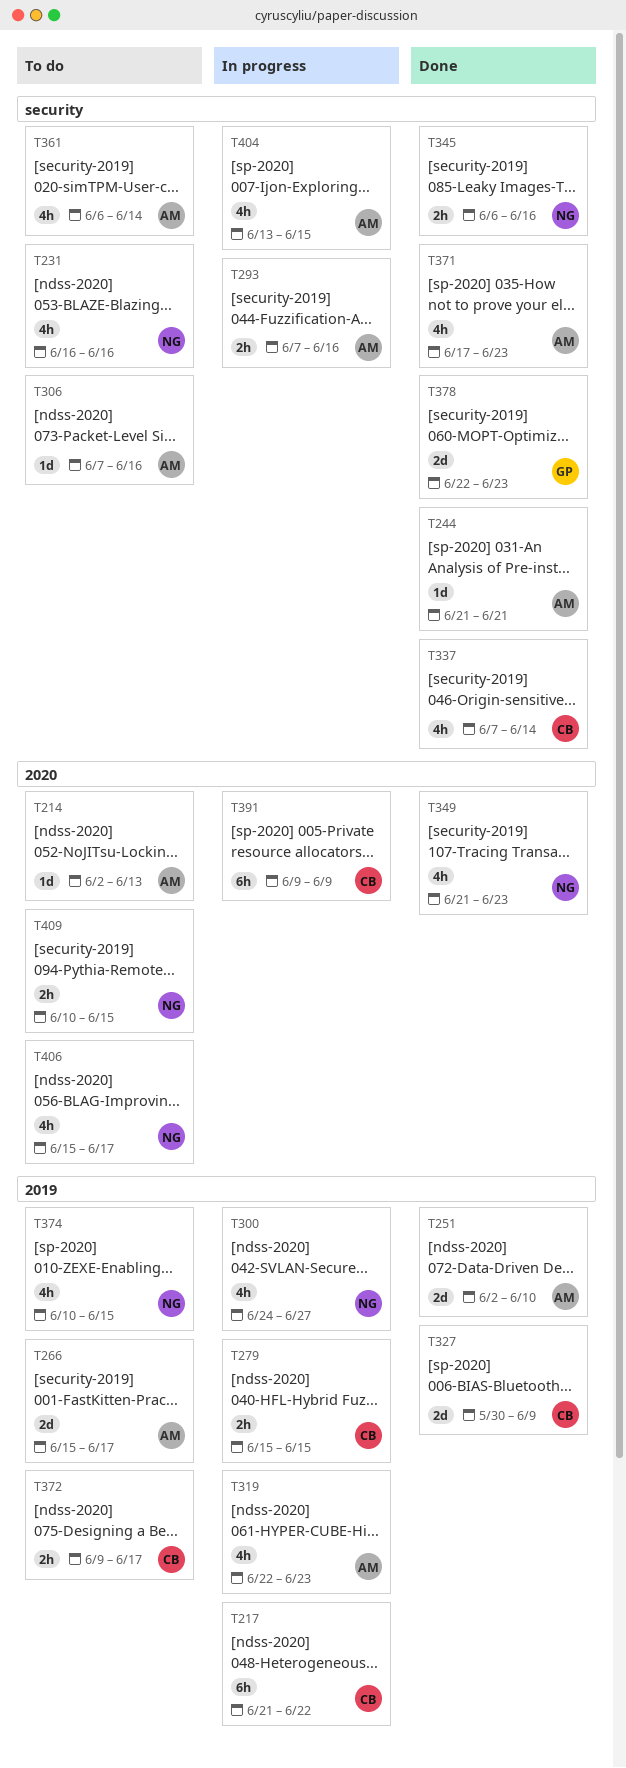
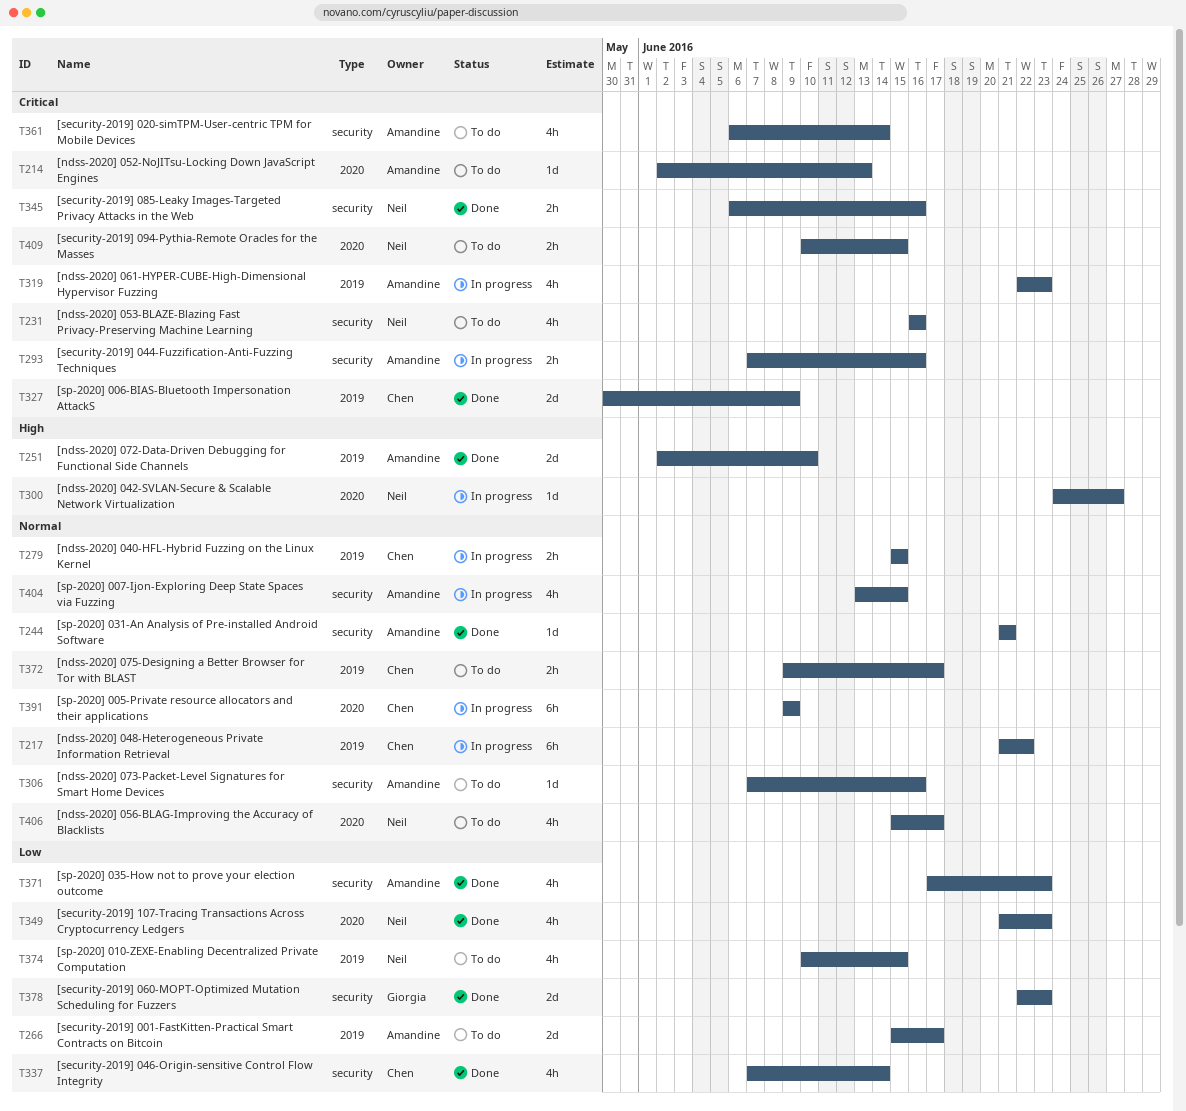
T300, label: 2019 -> 2020
T300, estimate: 4h -> 1d

